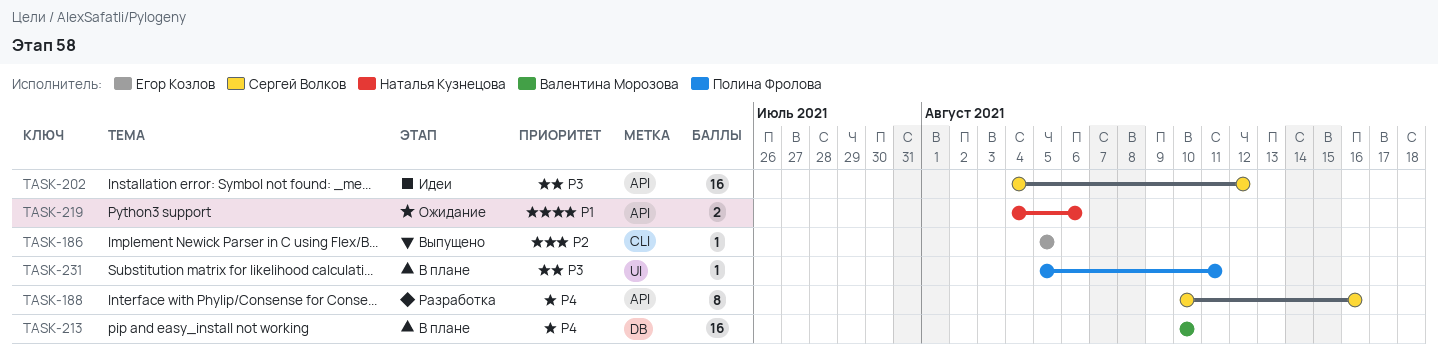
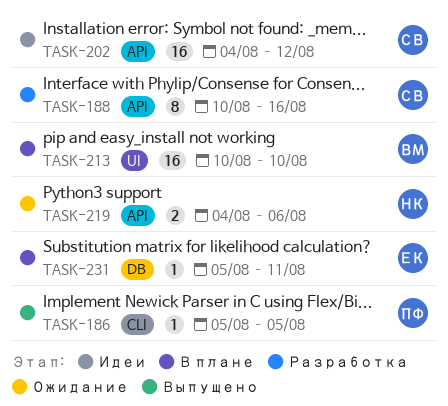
TASK-186, owner: Егор Козлов -> Полина Фролова
TASK-213, label: DB -> UI
TASK-231, owner: Полина Фролова -> Егор Козлов
TASK-231, label: UI -> DB

